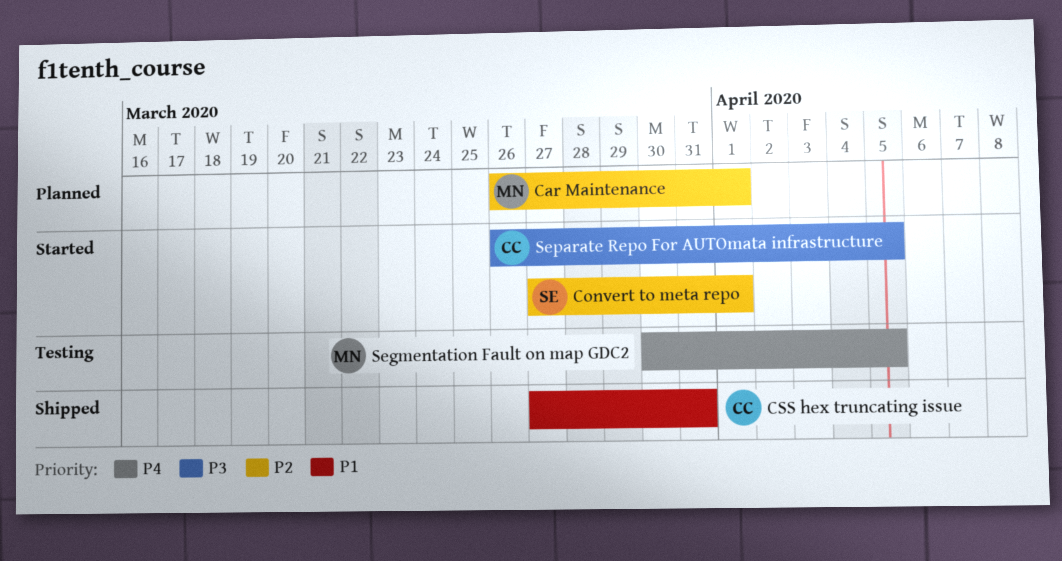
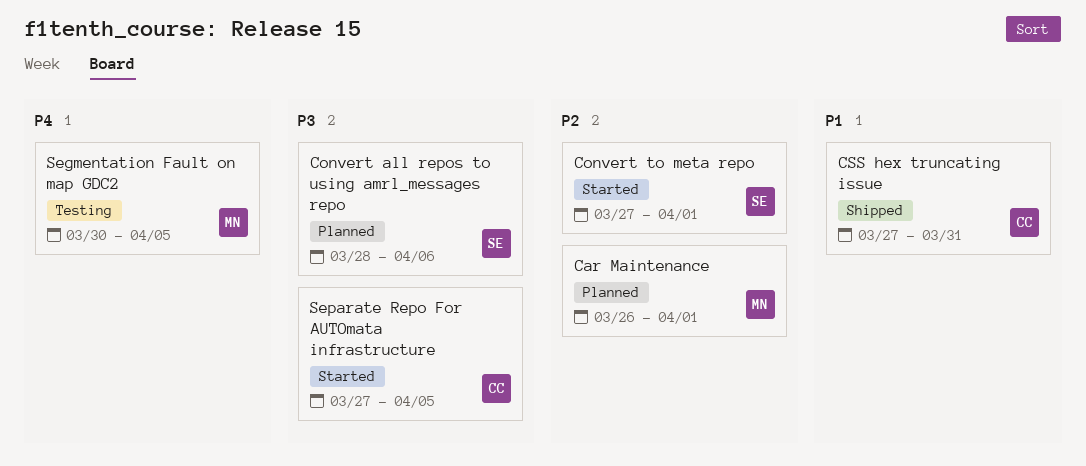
Convert all repos to using amrl_messages repo: none -> present
Separate Repo For AUTOmata infrastructure, start: Mar 26 -> Mar 27

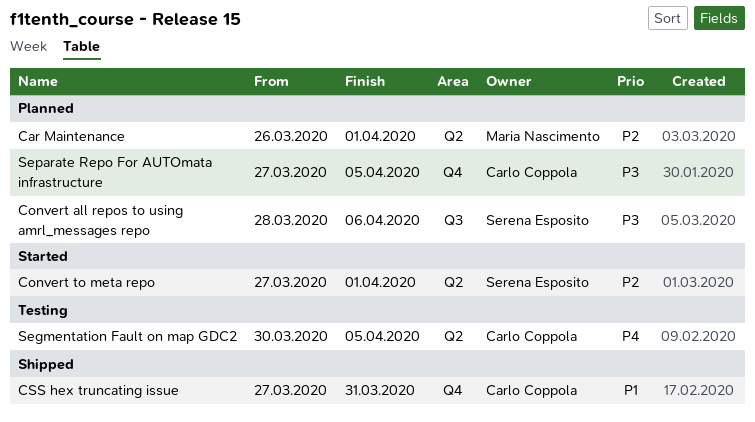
Segmentation Fault on map GDC2, owner: Maria Nascimento -> Carlo Coppola
Separate Repo For AUTOmata infrastructure, status: Started -> Planned

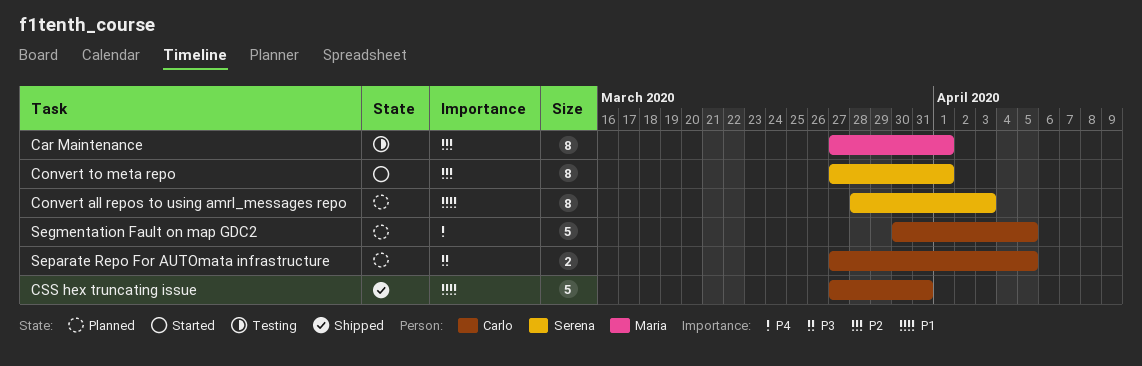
Car Maintenance, status: Planned -> Testing
Car Maintenance, start: Mar 26 -> Mar 27
Convert all repos to using amrl_messages repo, priority: P3 -> P1
Convert all repos to using amrl_messages repo, due: Apr 6 -> Apr 3
Segmentation Fault on map GDC2, status: Testing -> Planned

